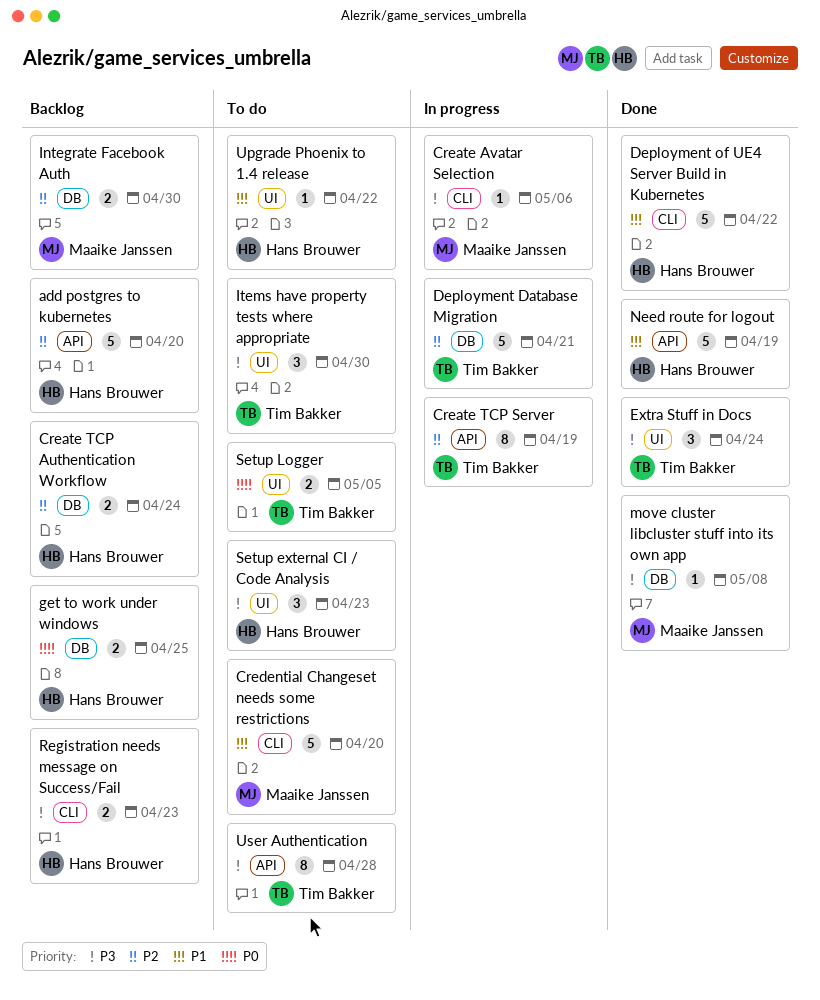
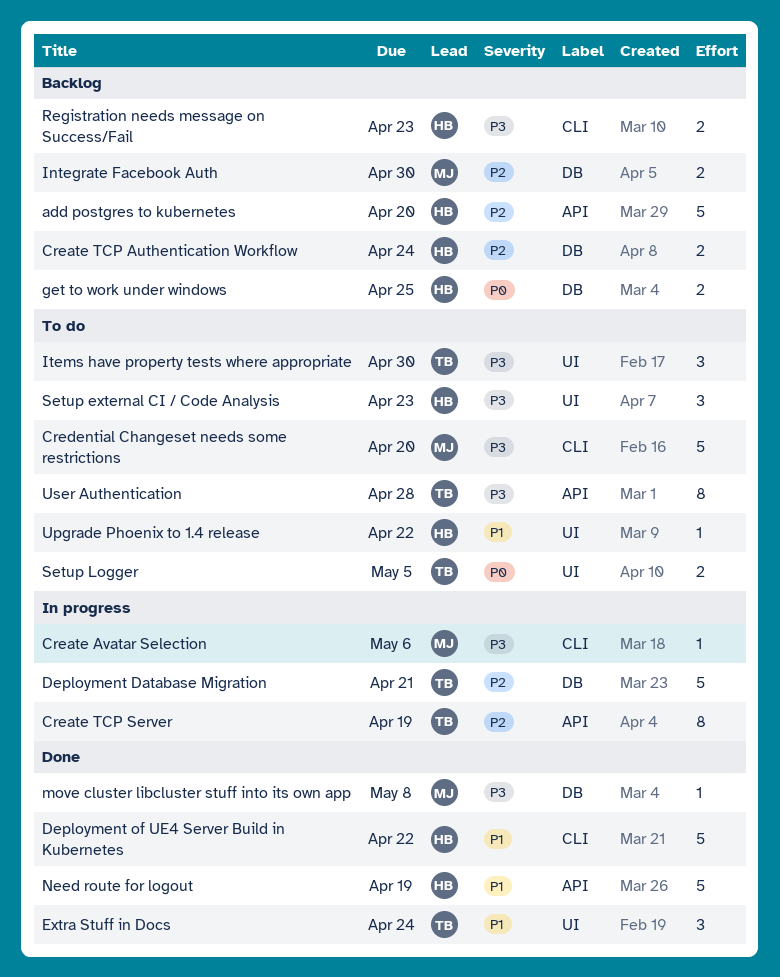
Credential Changeset needs some restrictions, priority: P1 -> P3
Extra Stuff in Docs, priority: P3 -> P1

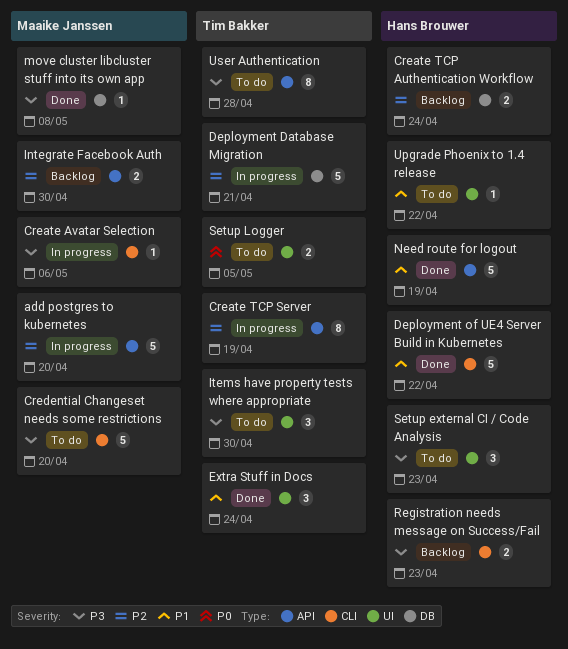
add postgres to kubernetes, status: Backlog -> In progress
add postgres to kubernetes, owner: Hans Brouwer -> Maaike Janssen
get to work under windows: present -> none
Integrate Facebook Auth, label: DB -> API

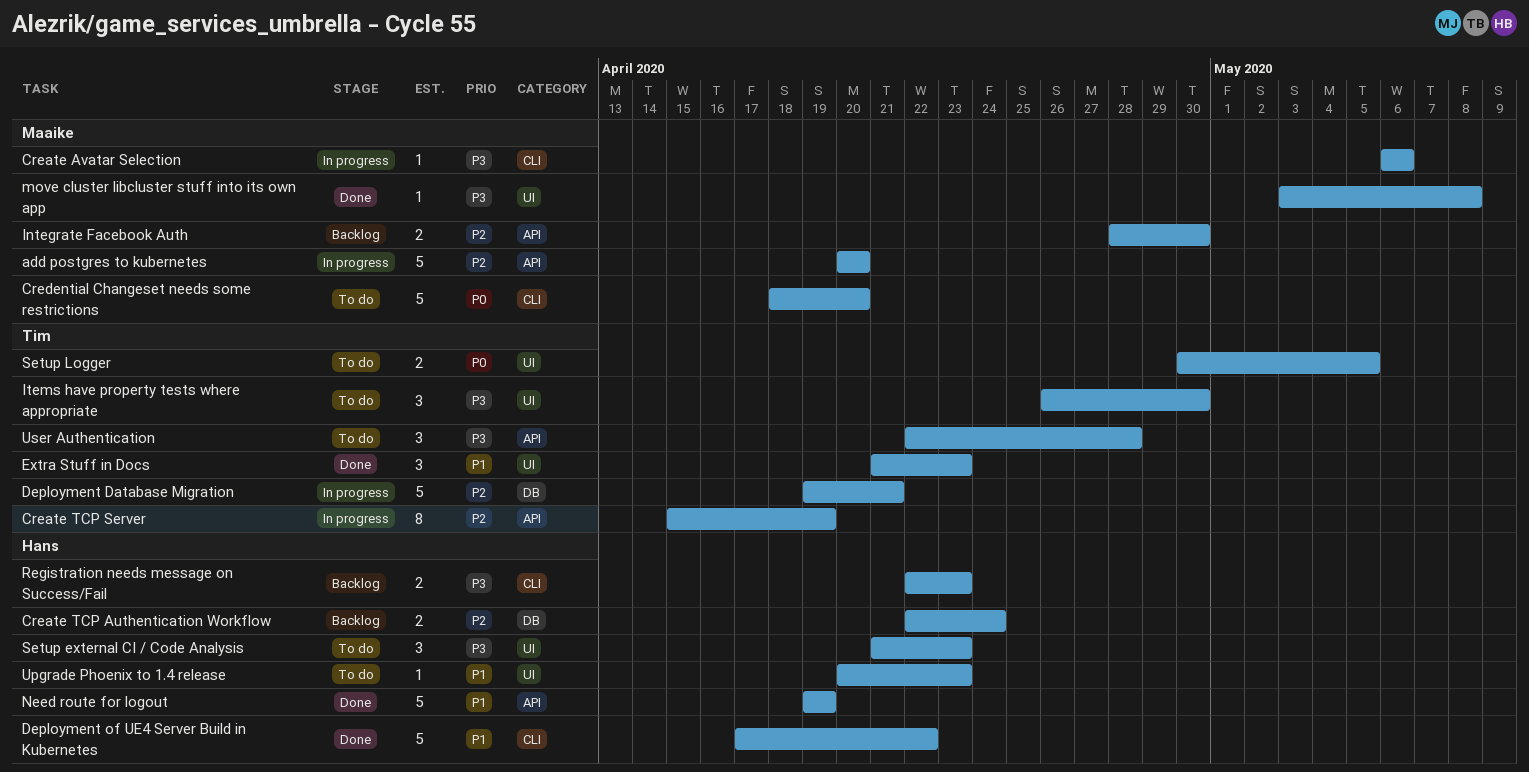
Credential Changeset needs some restrictions, priority: P3 -> P0
Extra Stuff in Docs, due: Apr 24 -> Apr 23
move cluster libcluster stuff into its own app, label: DB -> UI
Upgrade Phoenix to 1.4 release, due: Apr 22 -> Apr 23
User Authentication, estimate: 8 -> 3

